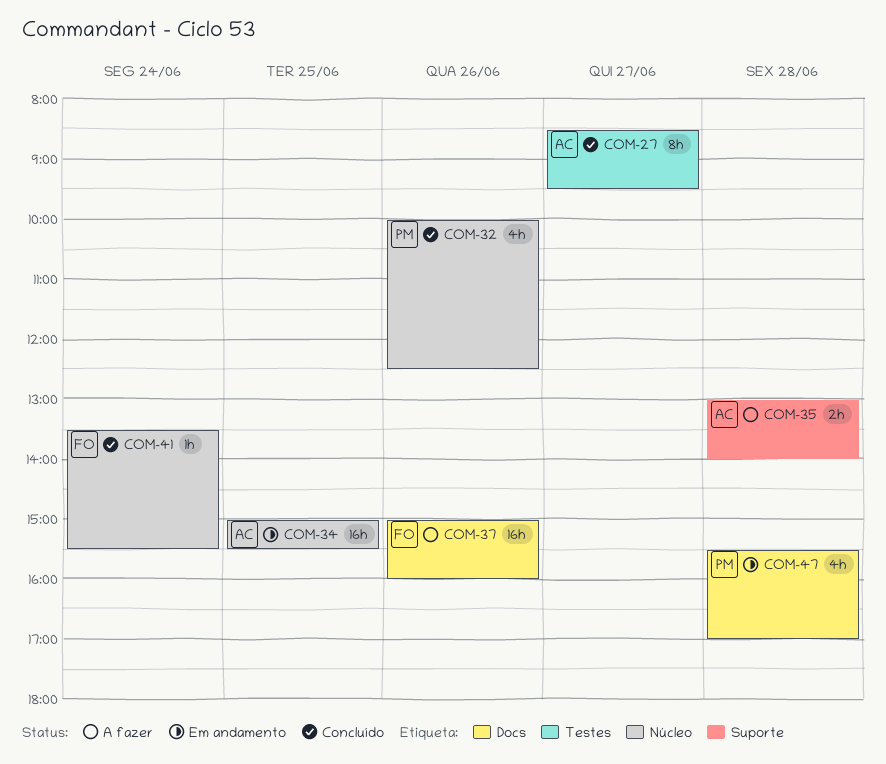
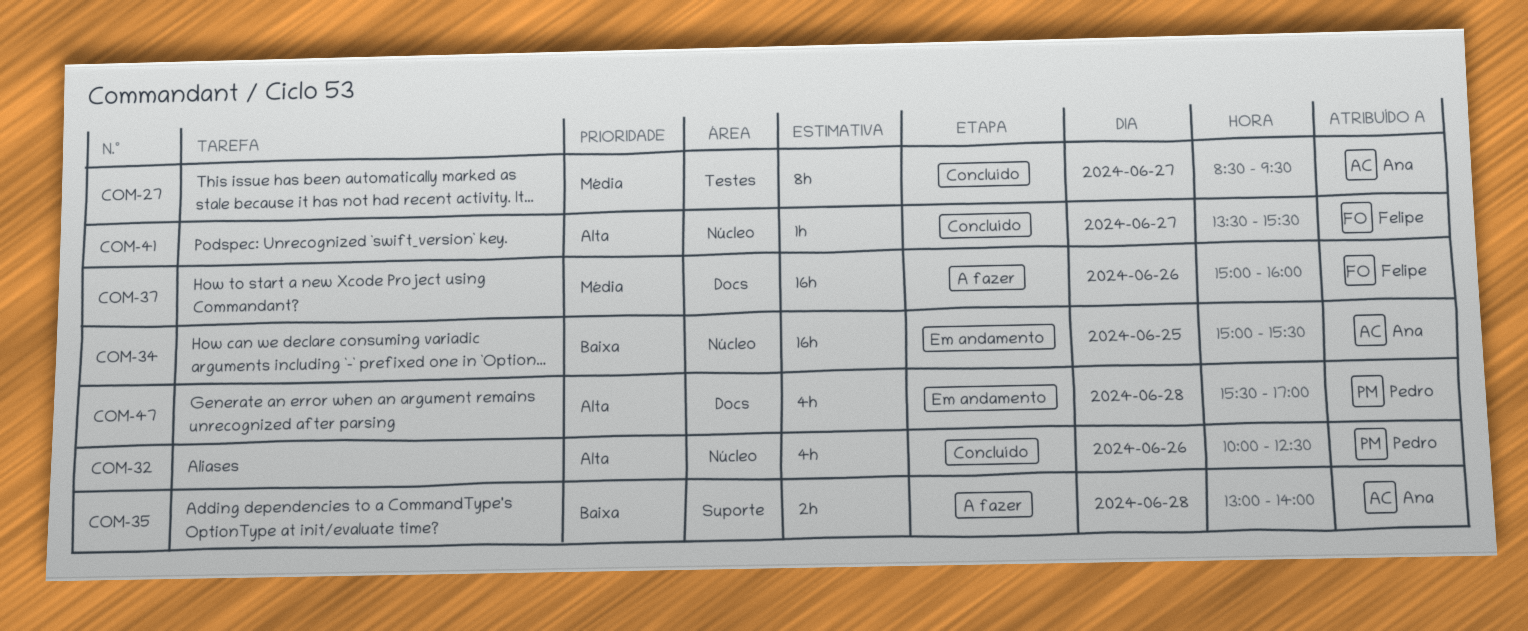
COM-41, day: Jun 24 -> Jun 27

